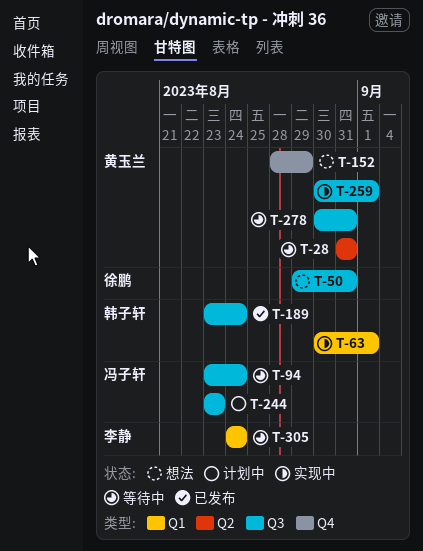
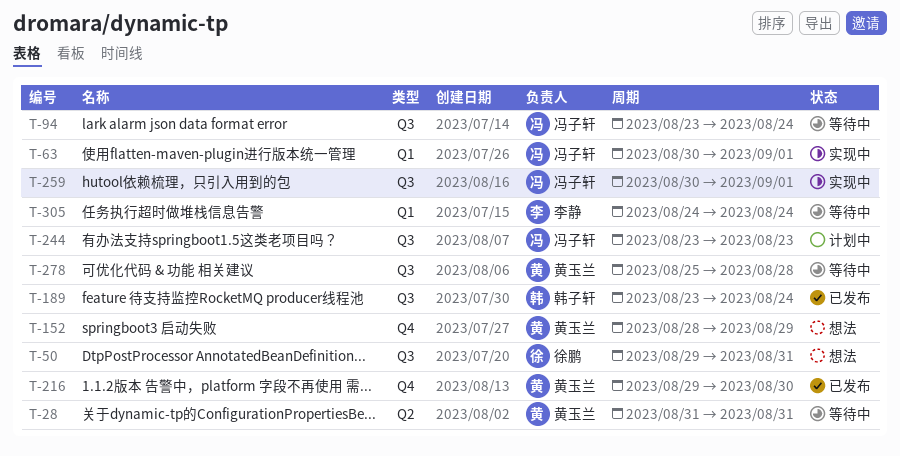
T-63, owner: 韩子轩 -> 冯子轩
T-216: none -> present
T-259, owner: 黄玉兰 -> 冯子轩
T-278, start: Aug 30 -> Aug 25
T-278, due: Aug 31 -> Aug 28

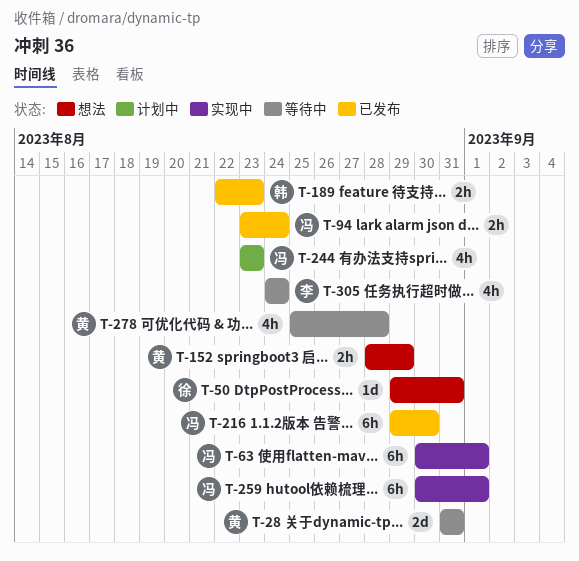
T-94, status: 等待中 -> 已发布
T-189, start: Aug 23 -> Aug 22
T-189, due: Aug 24 -> Aug 23
T-216, owner: 黄玉兰 -> 冯子轩

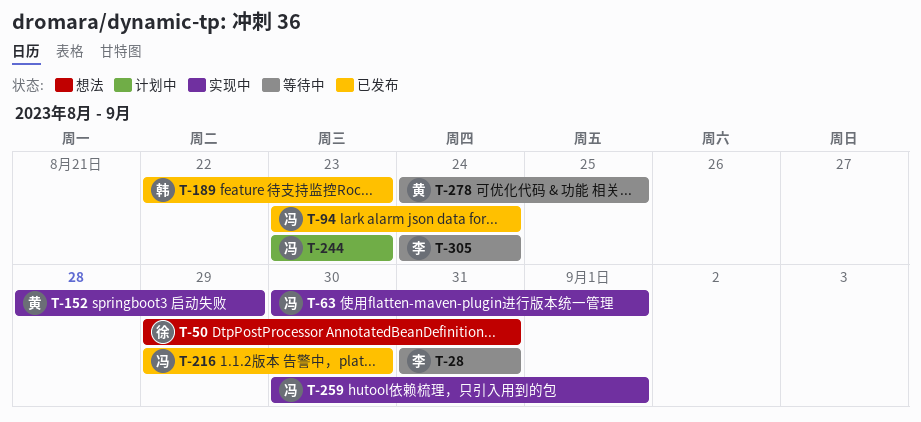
T-28, owner: 黄 -> 李
T-152, status: 想法 -> 实现中
T-278, start: Aug 25 -> Aug 24
T-278, due: Aug 28 -> Aug 25

